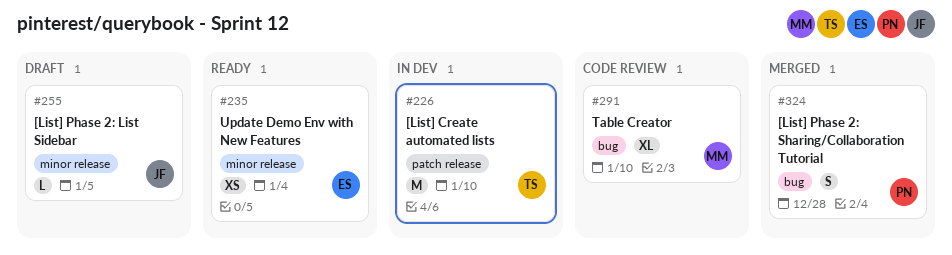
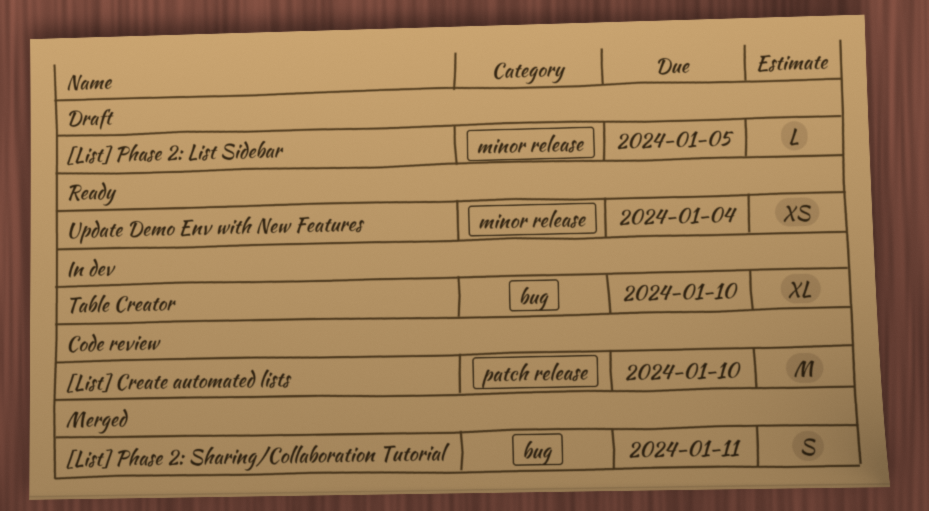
[List] Create automated lists, status: In dev -> Code review
[List] Phase 2: Sharing/Collaboration Tutorial, due: Dec 28 -> Jan 11
Table Creator, status: Code review -> In dev

